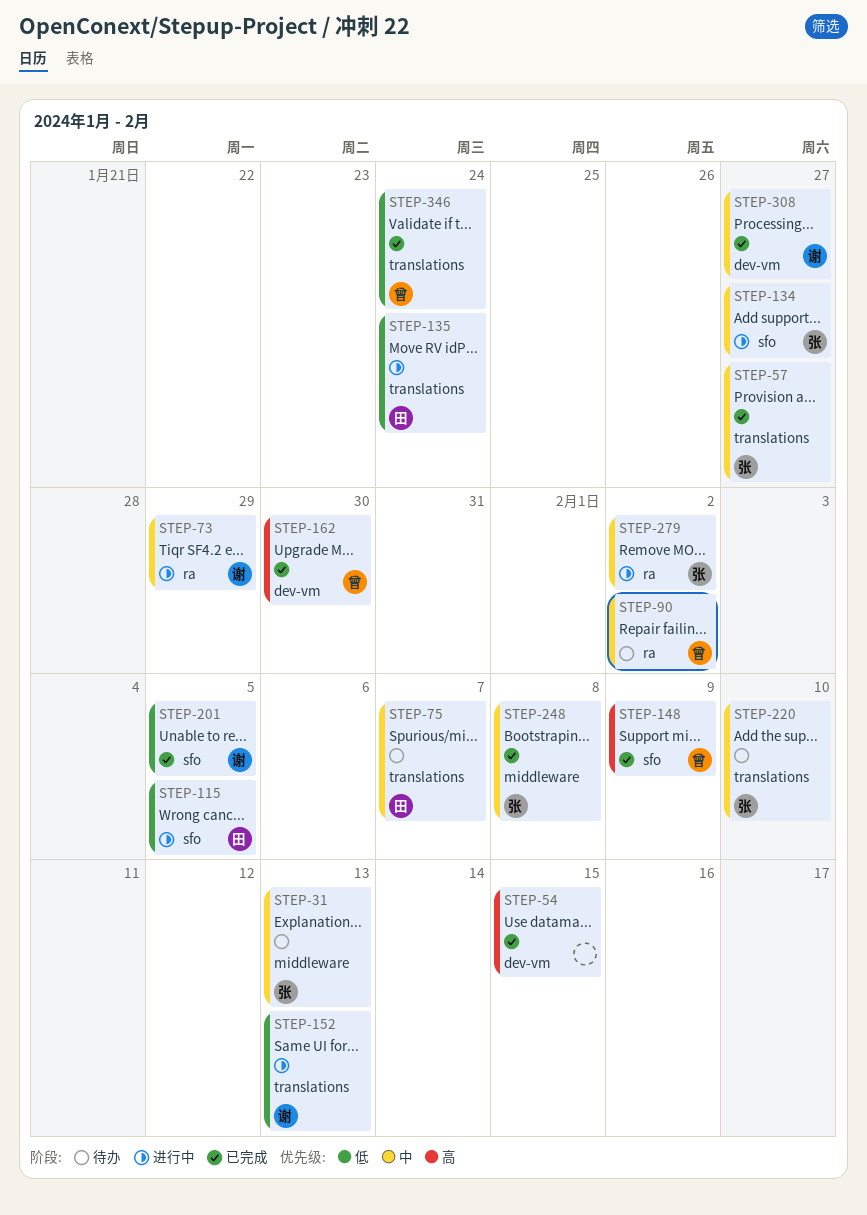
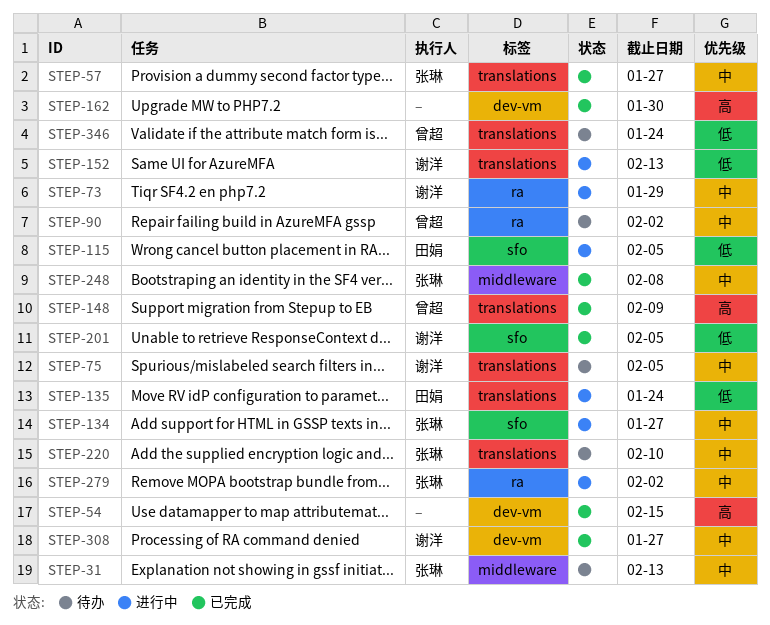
STEP-75, owner: 田娟 -> 谢洋
STEP-75, due: Feb 7 -> Feb 5
STEP-148, label: sfo -> translations
STEP-162, owner: 曾超 -> none
STEP-346, status: 已完成 -> 待办

